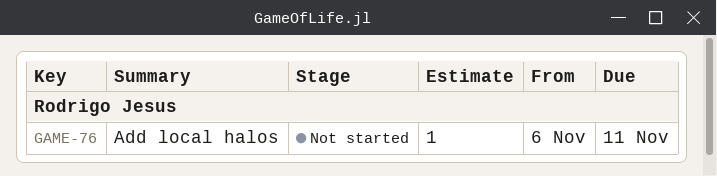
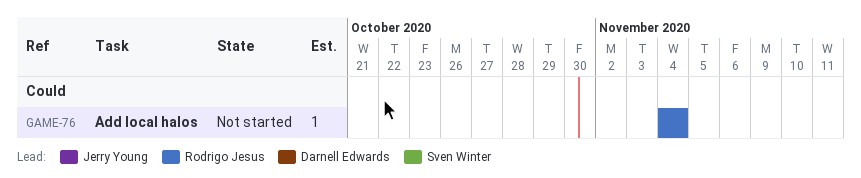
GAME-76, start: Nov 6 -> Nov 4
GAME-76, due: Nov 11 -> Nov 4

